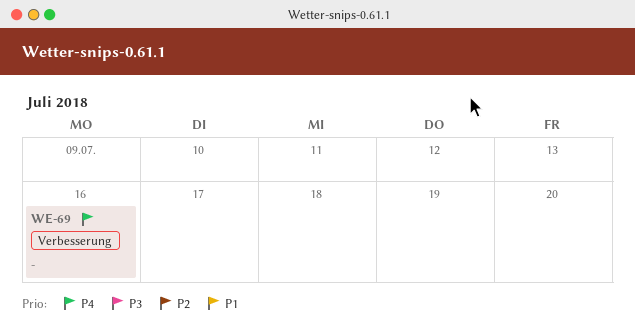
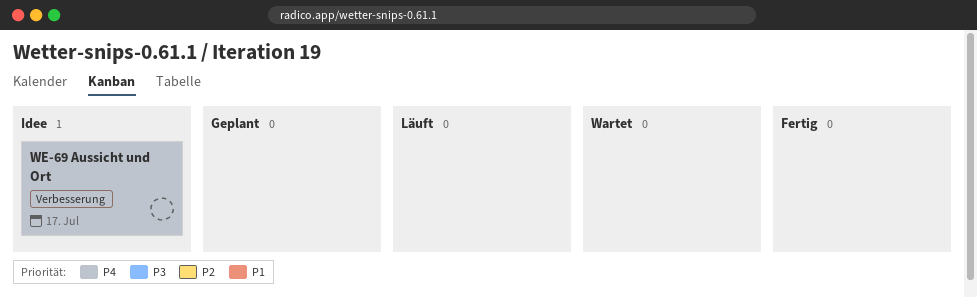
WE-69, due: Jul 16 -> Jul 17

